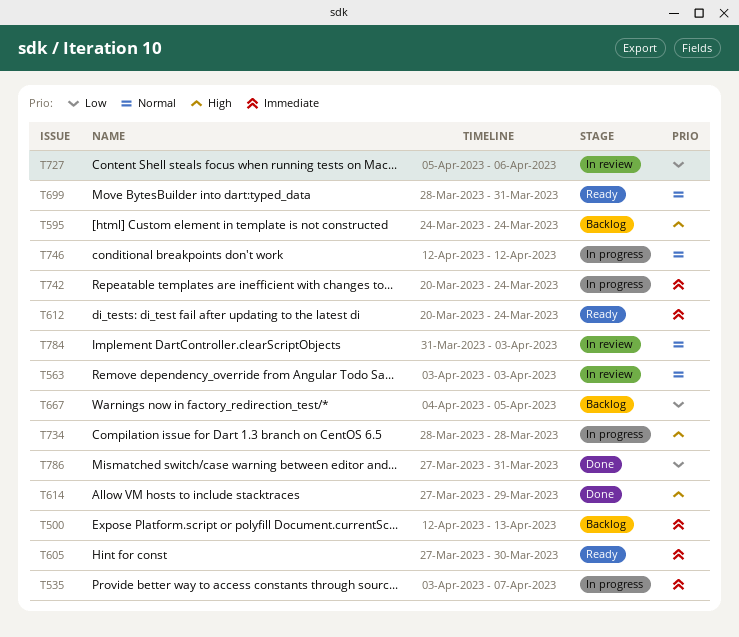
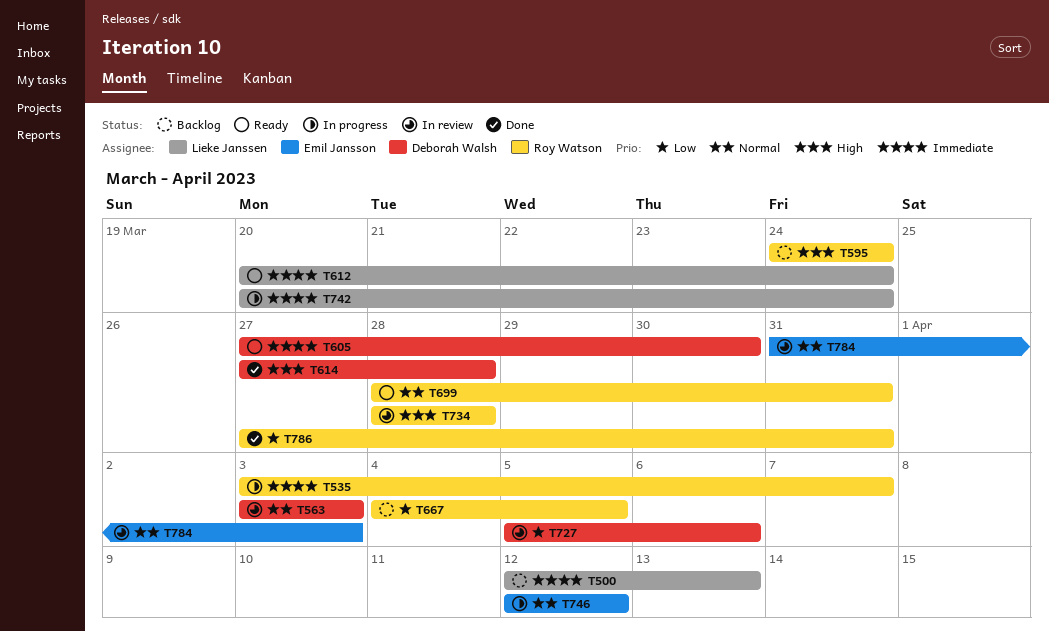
T614, due: Mar 29 -> Mar 28
T734, status: In progress -> In review

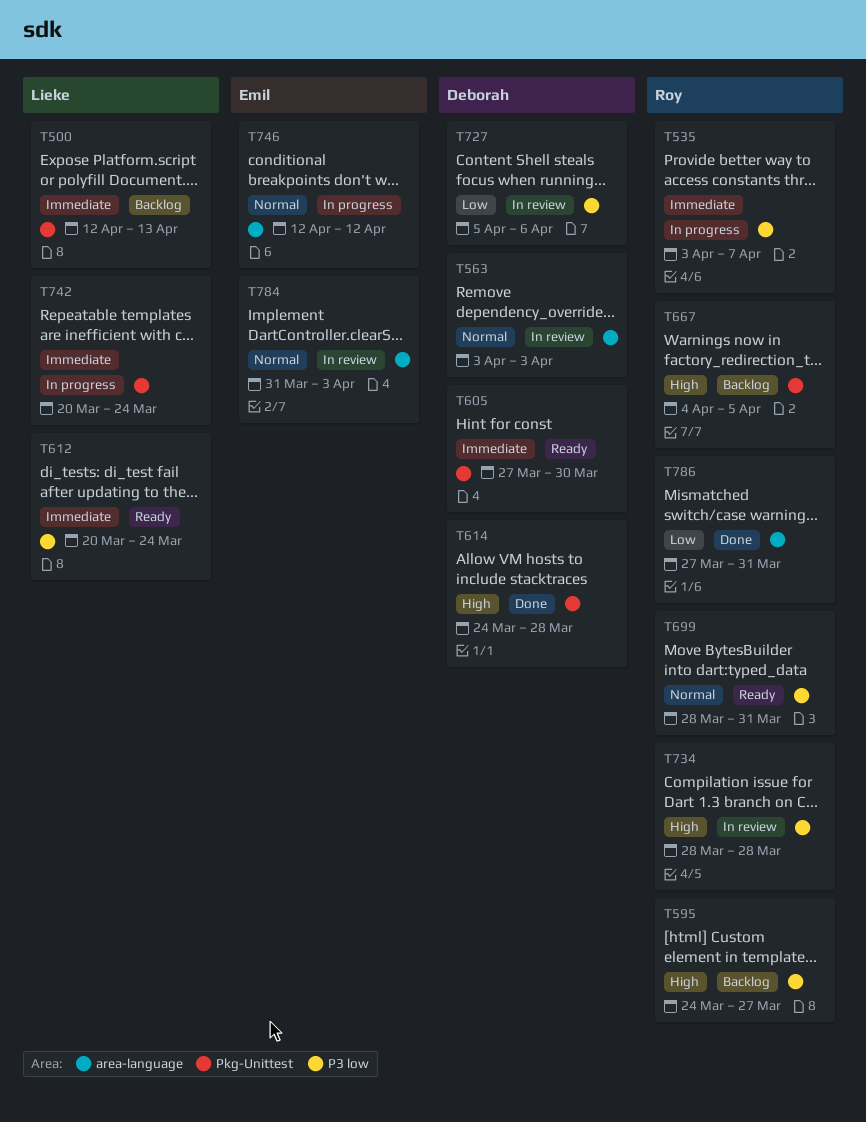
T595, due: Mar 24 -> Mar 27
T614, start: Mar 27 -> Mar 24
T667, priority: Low -> High

